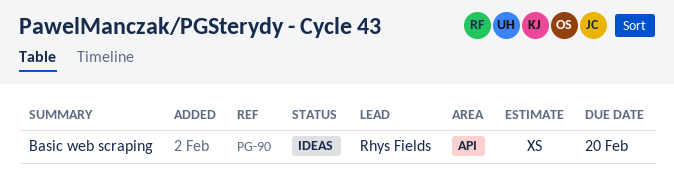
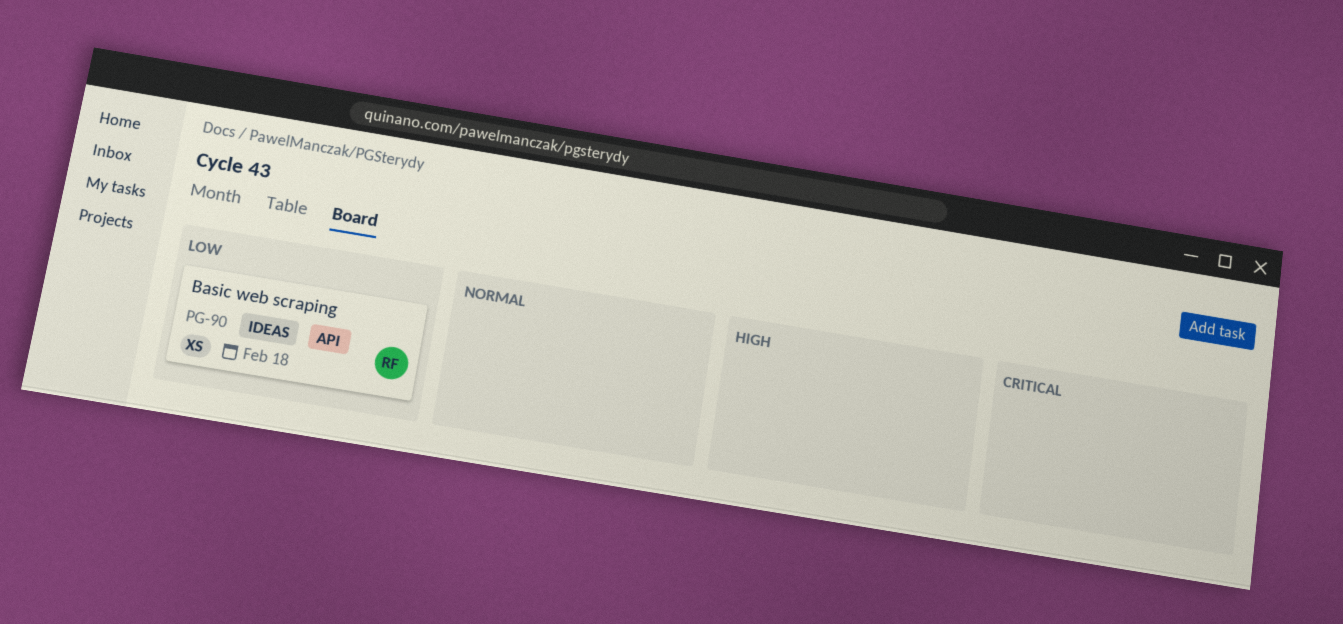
PG-90, due: Feb 20 -> Feb 18

